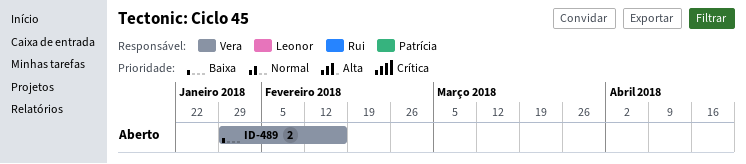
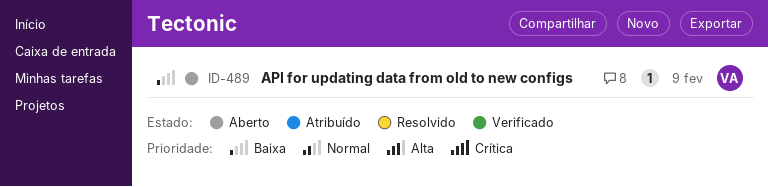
ID-489, estimate: 2 -> 1
ID-489, due: Feb 16 -> Feb 9

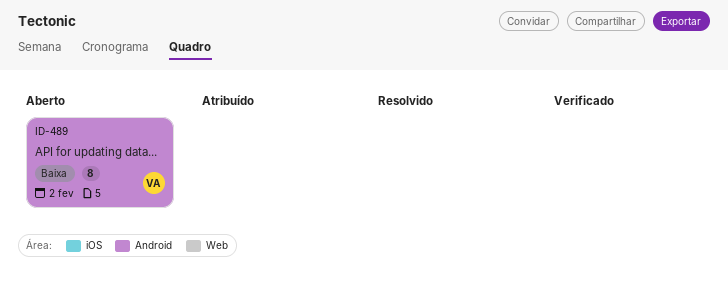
ID-489, estimate: 1 -> 8
ID-489, due: Feb 9 -> Feb 2

